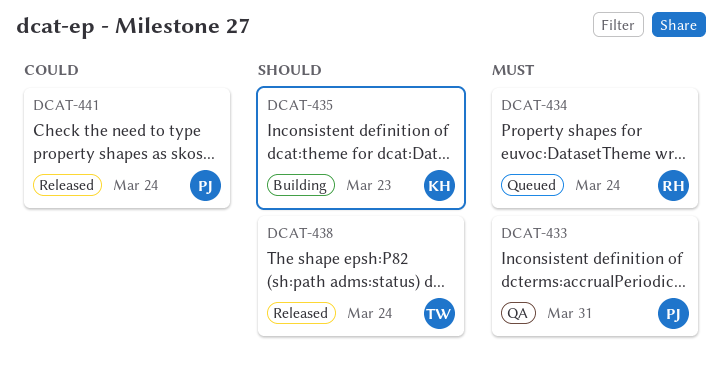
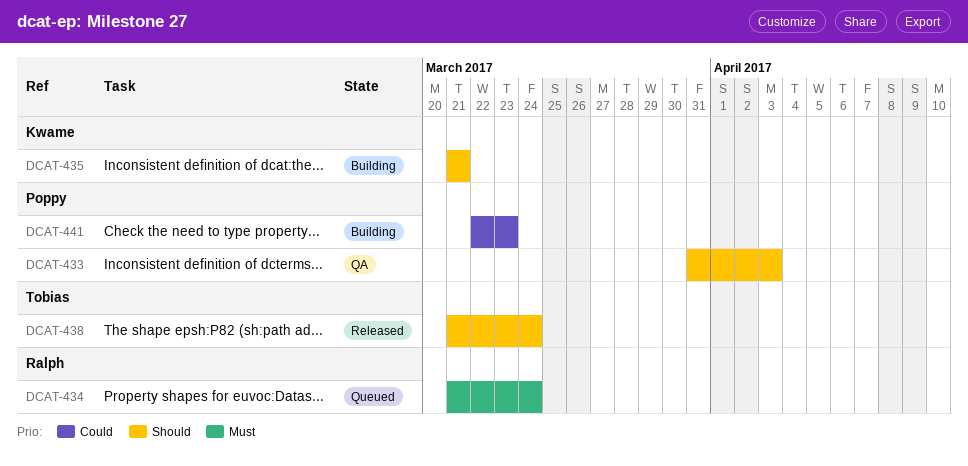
DCAT-433, priority: Must -> Should
DCAT-433, due: Mar 31 -> Apr 3
DCAT-435, due: Mar 23 -> Mar 21
DCAT-441, status: Released -> Building
DCAT-441, due: Mar 24 -> Mar 23

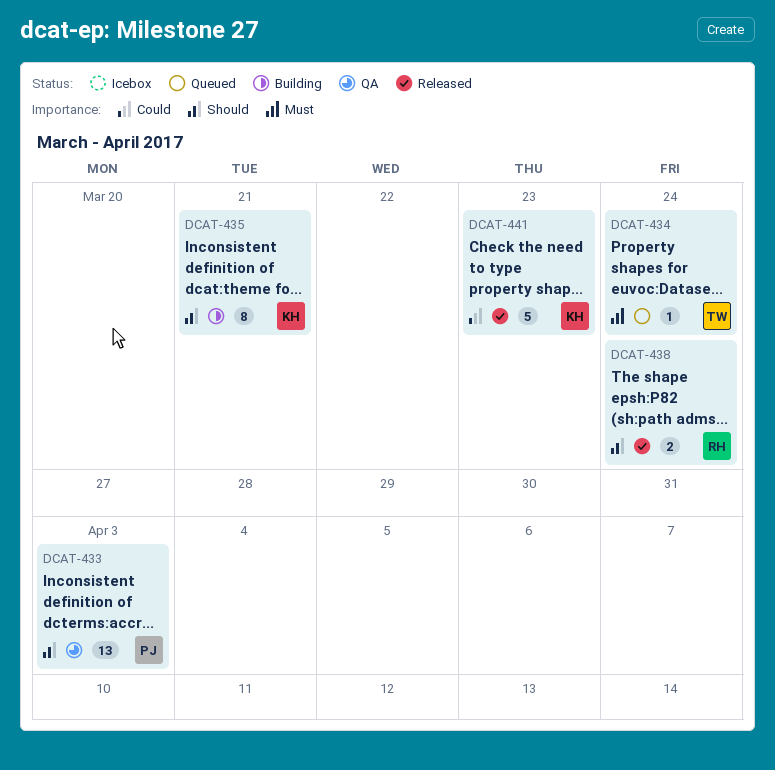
DCAT-434, owner: Ralph -> Tobias
DCAT-438, owner: Tobias -> Ralph
DCAT-441, status: Building -> Released
DCAT-441, owner: Poppy -> Kwame

